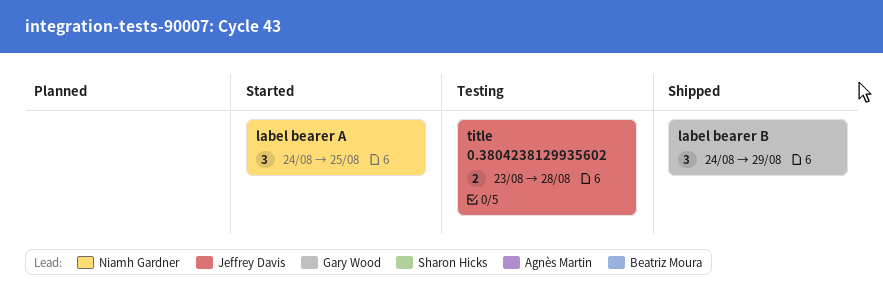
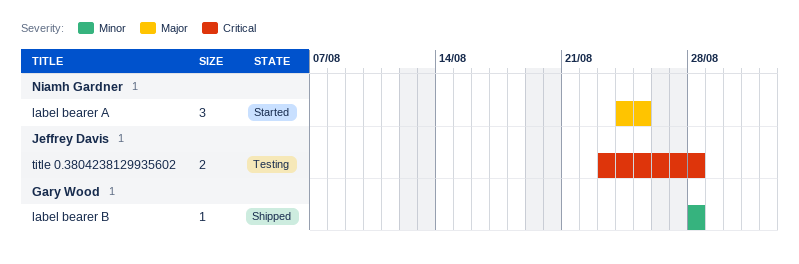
label bearer B, estimate: 3 -> 1
label bearer B, start: Aug 24 -> Aug 28
label bearer B, due: Aug 29 -> Aug 28

